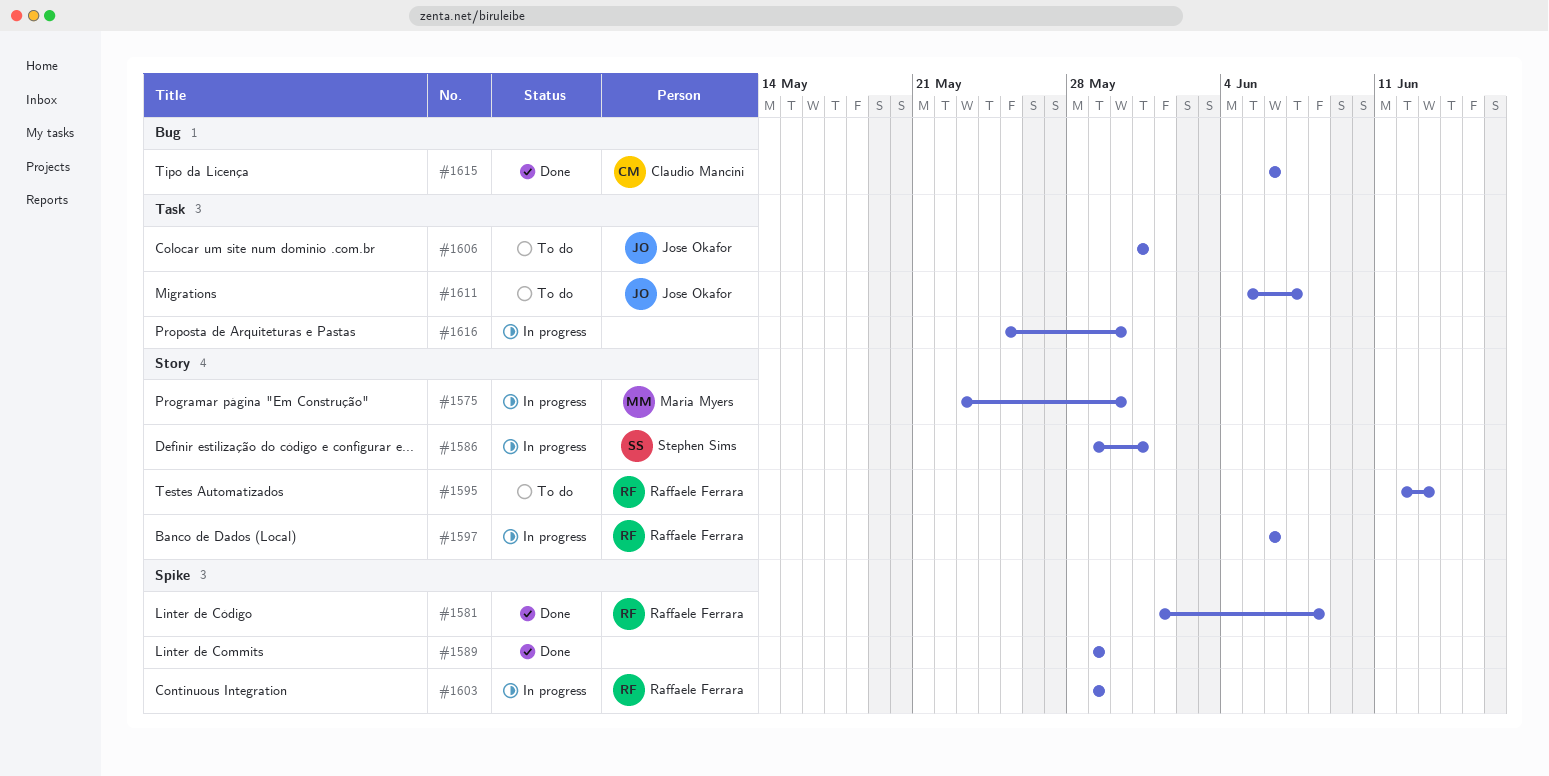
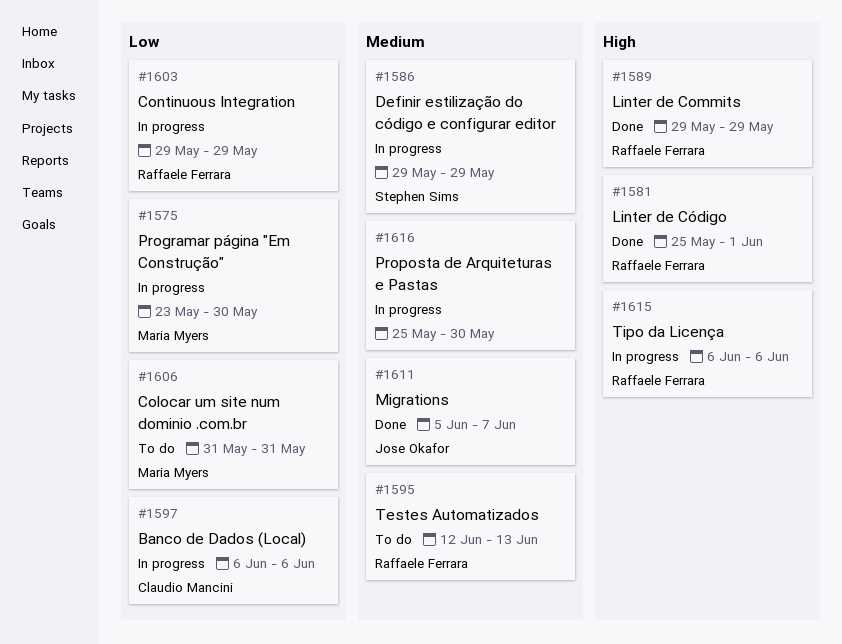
#1581, start: Jun 1 -> May 25
#1581, due: Jun 8 -> Jun 1
#1586, due: May 31 -> May 29
#1589, owner: none -> Raffaele Ferrara
#1597, owner: Raffaele Ferrara -> Claudio Mancini
#1606, owner: Jose Okafor -> Maria Myers
#1611, status: To do -> Done
#1615, status: Done -> In progress
#1615, owner: Claudio Mancini -> Raffaele Ferrara

